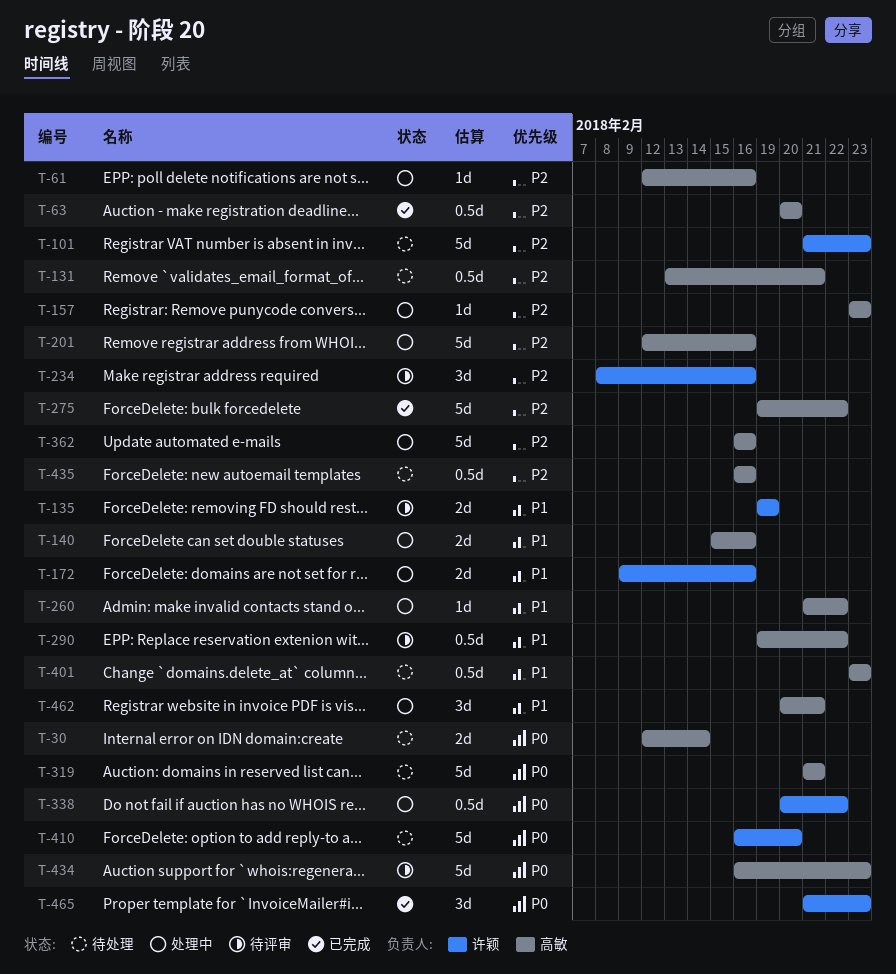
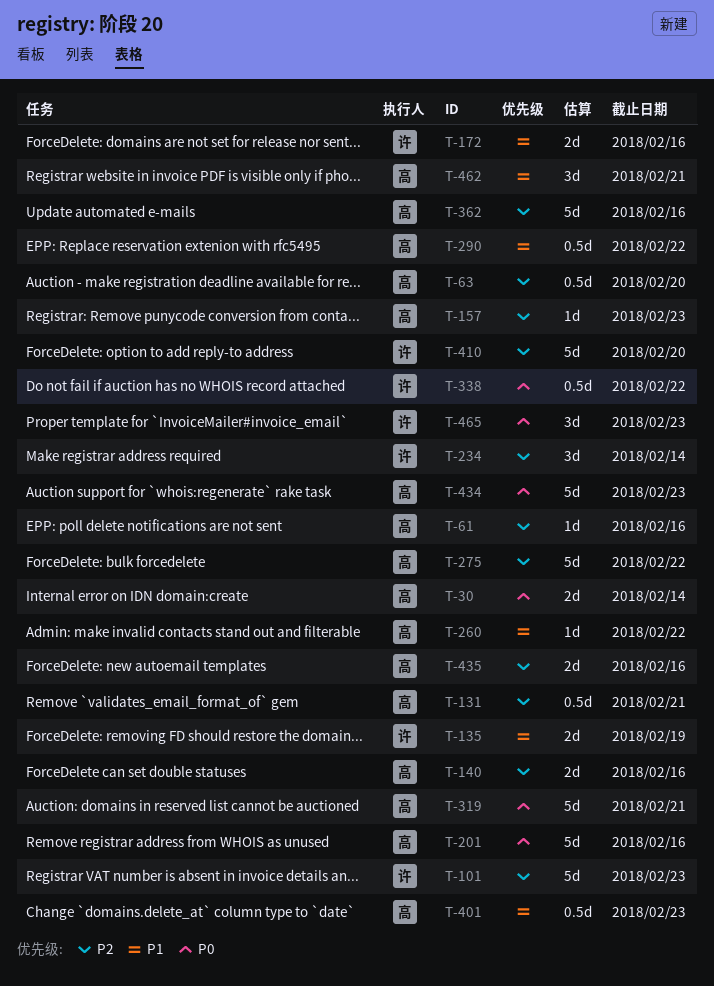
T-140, priority: P1 -> P2
T-201, priority: P2 -> P0
T-234, due: Feb 16 -> Feb 14
T-410, priority: P0 -> P2
T-435, estimate: 0.5d -> 2d

